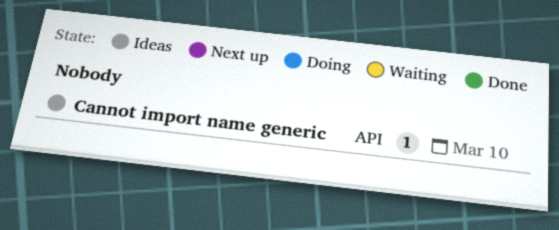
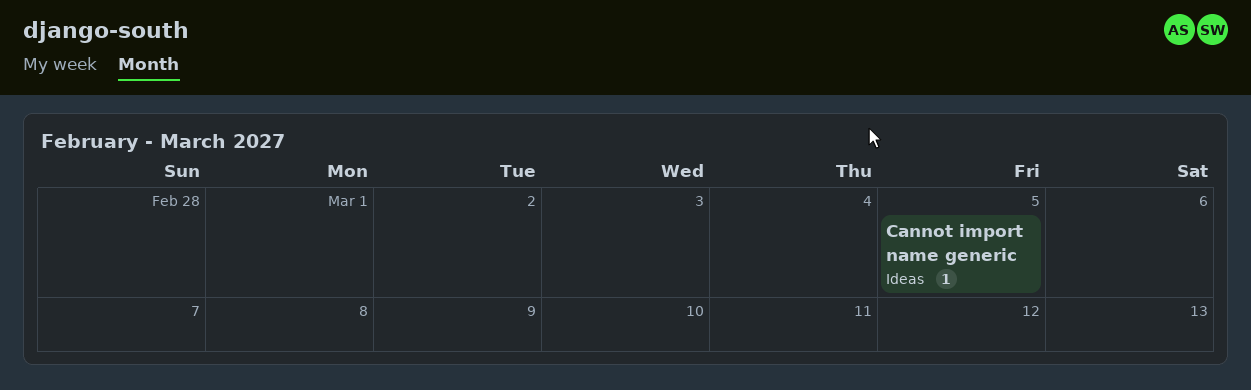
Cannot import name generic, due: Mar 10 -> Mar 5

